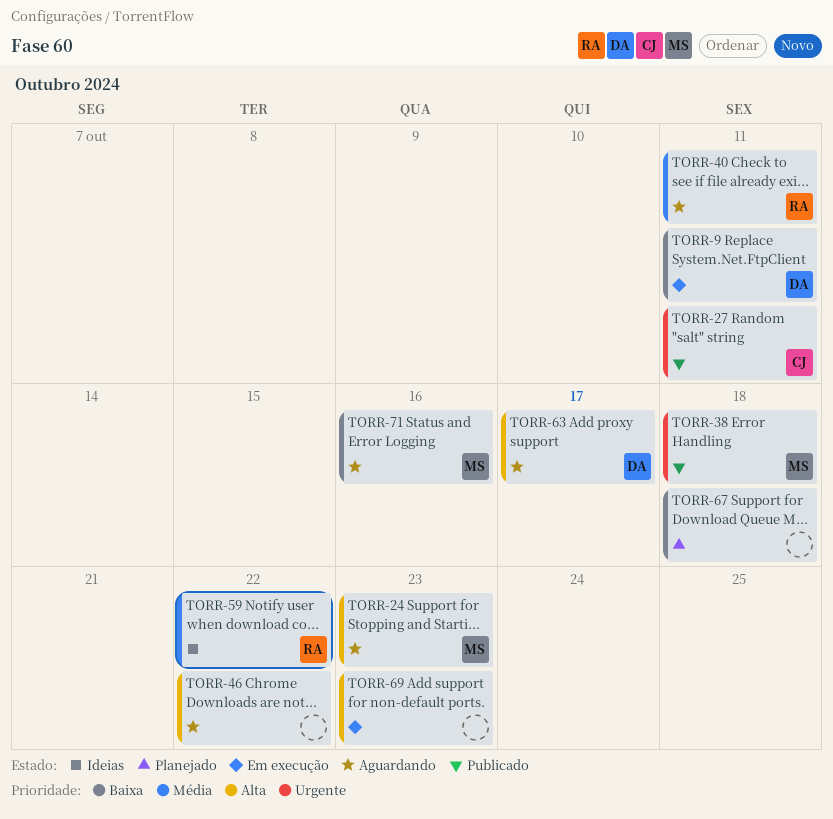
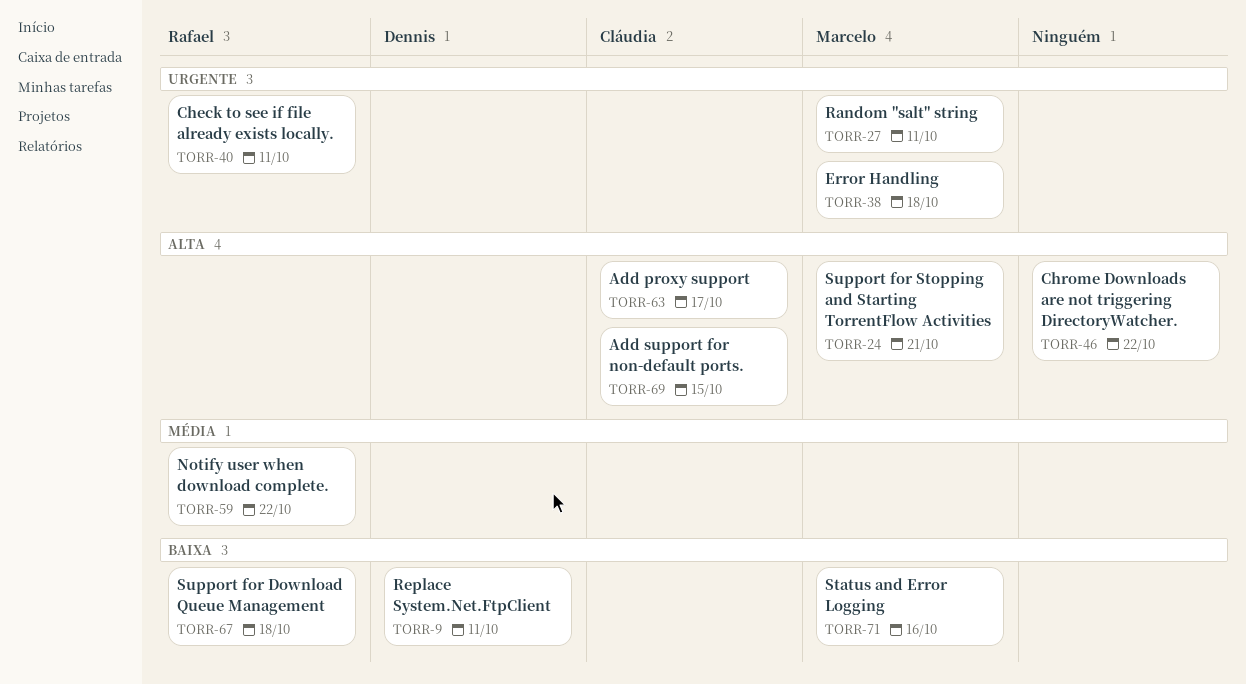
TORR-24, due: Oct 23 -> Oct 21
TORR-27, owner: Cláudia -> Marcelo
TORR-40, priority: Média -> Urgente
TORR-63, owner: Dennis -> Cláudia
TORR-67, owner: none -> Rafael
TORR-69, owner: none -> Cláudia
TORR-69, due: Oct 23 -> Oct 15

